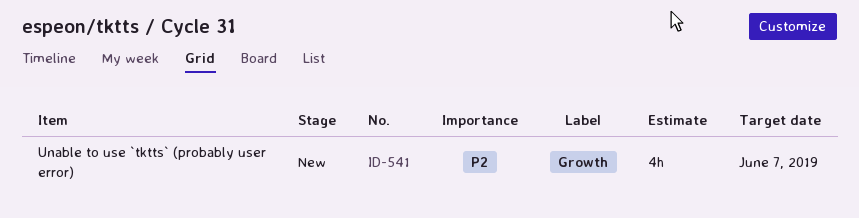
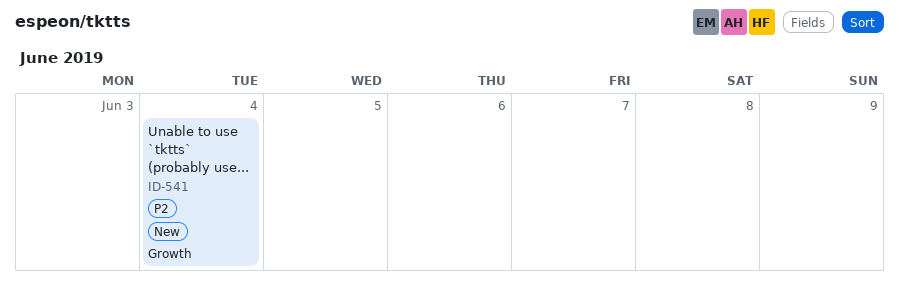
ID-541, due: Jun 7 -> Jun 4

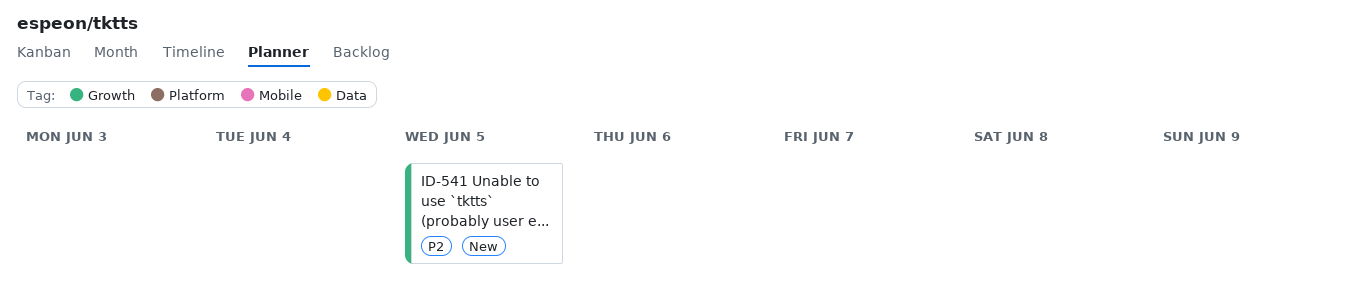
ID-541, due: Jun 4 -> Jun 5

